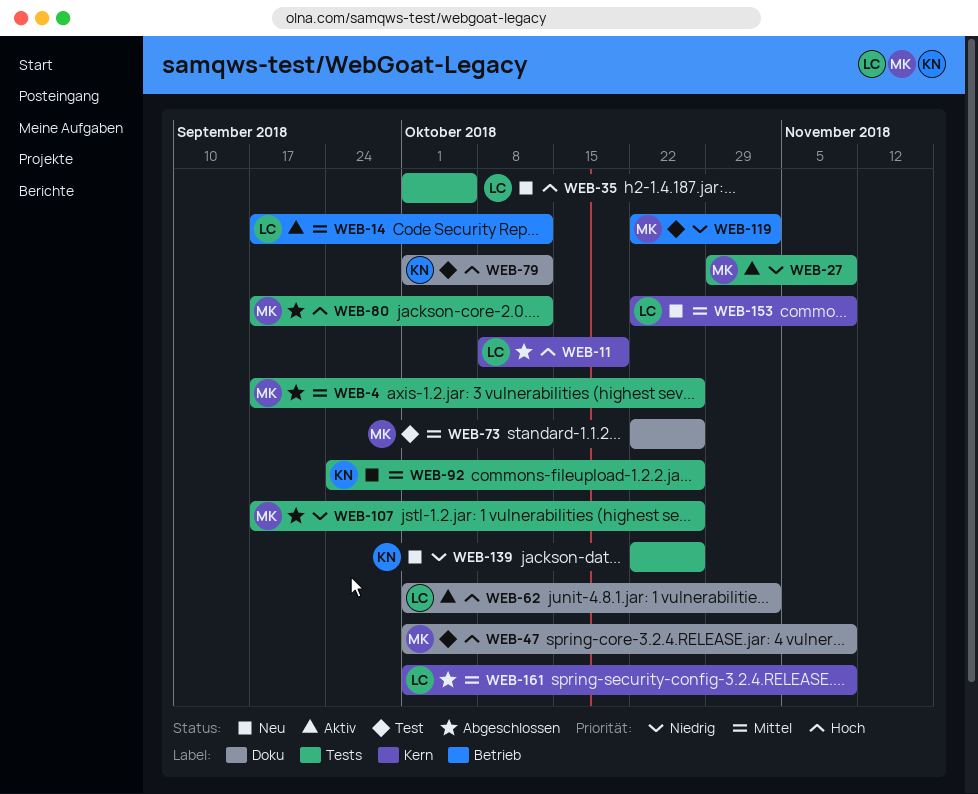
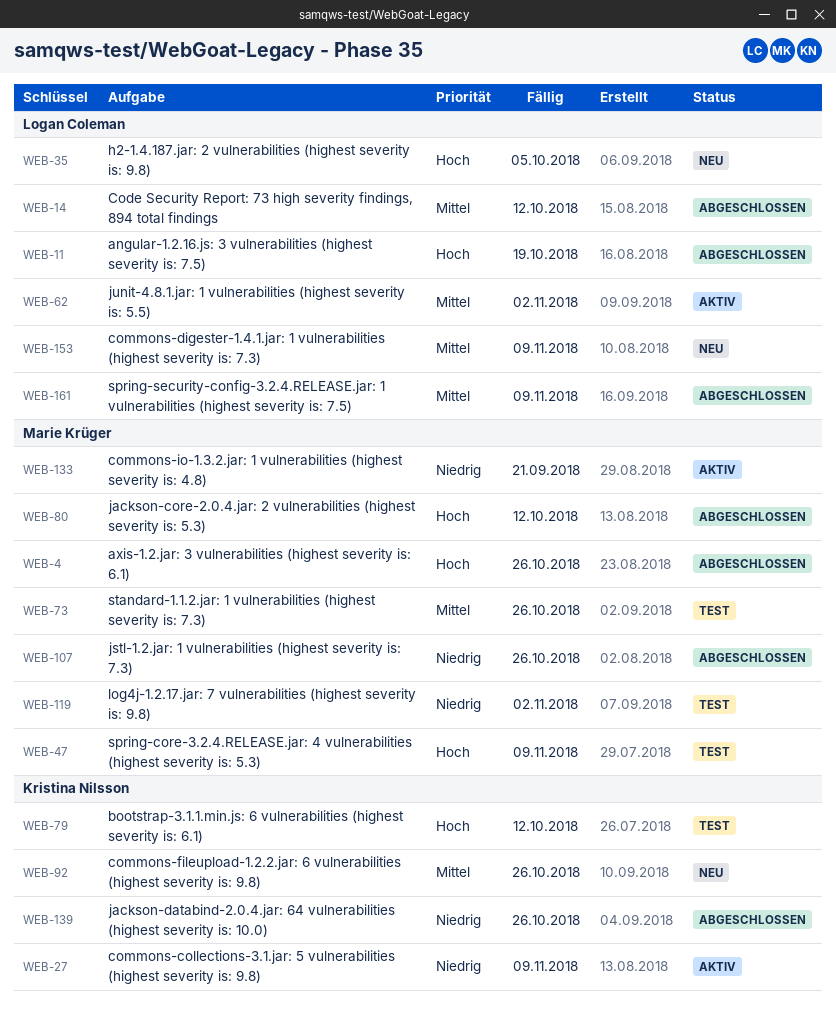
WEB-4, priority: Mittel -> Hoch
WEB-14, status: Aktiv -> Abgeschlossen
WEB-27, owner: Marie Krüger -> Kristina Nilsson
WEB-62, priority: Hoch -> Mittel
WEB-133: none -> present
WEB-139, status: Neu -> Abgeschlossen

